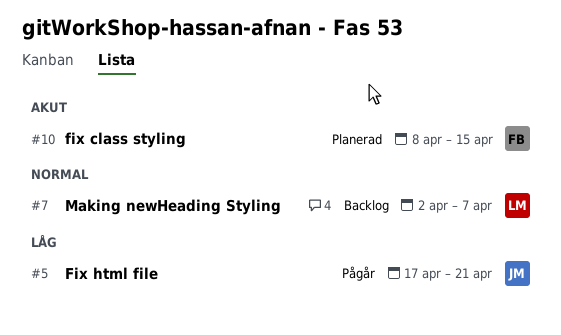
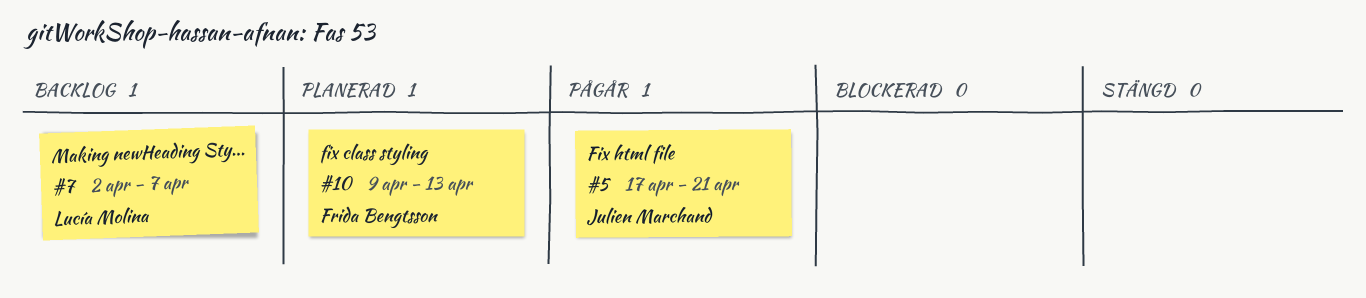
#10, start: Apr 8 -> Apr 9
#10, due: Apr 15 -> Apr 13

